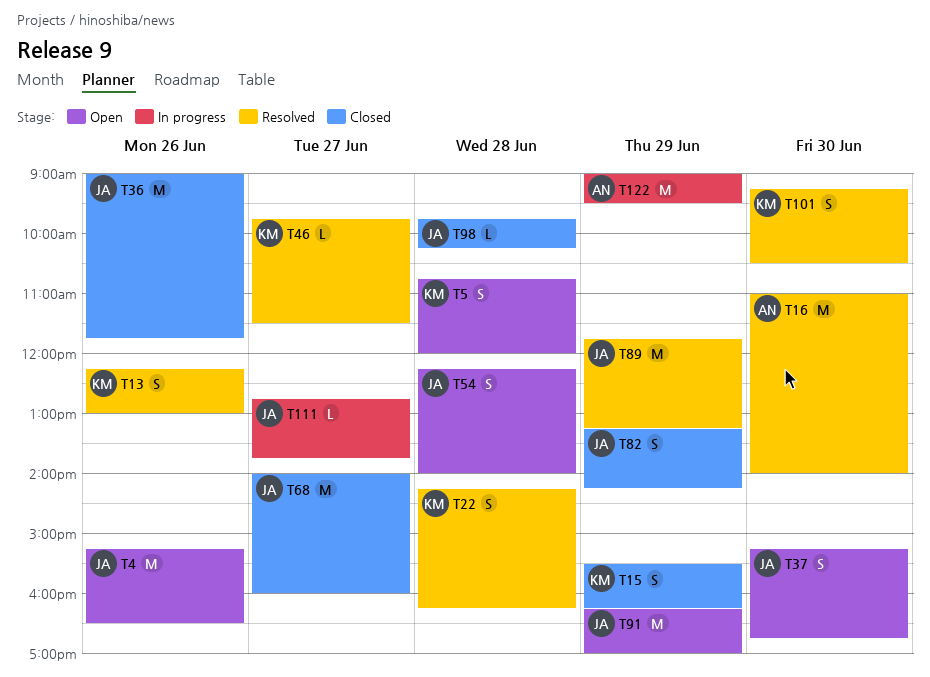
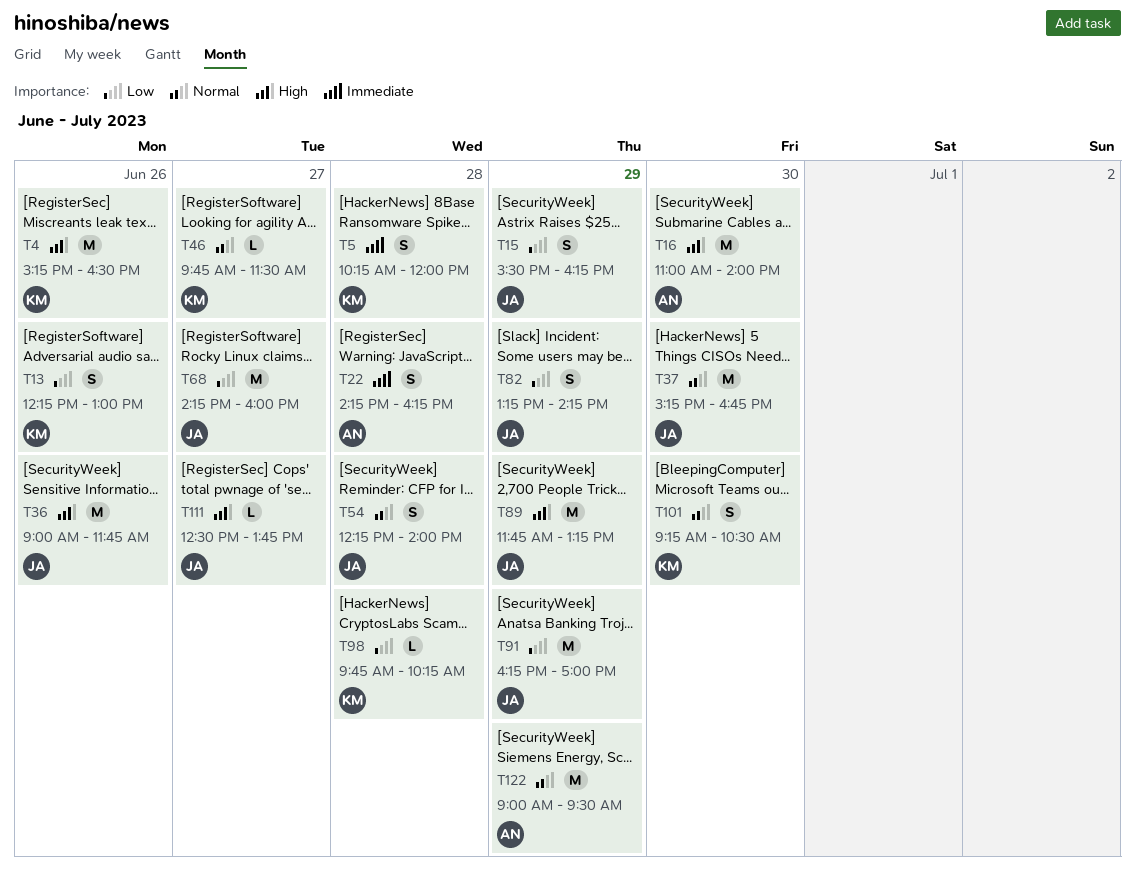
T4, owner: JA -> KM
T5, begins: 10:45 -> 10:15
T15, owner: KM -> JA
T22, owner: KM -> AN
T37, estimate: S -> M
T68, begins: 14:00 -> 14:15
T98, owner: JA -> KM
T111, begins: 12:45 -> 12:30

